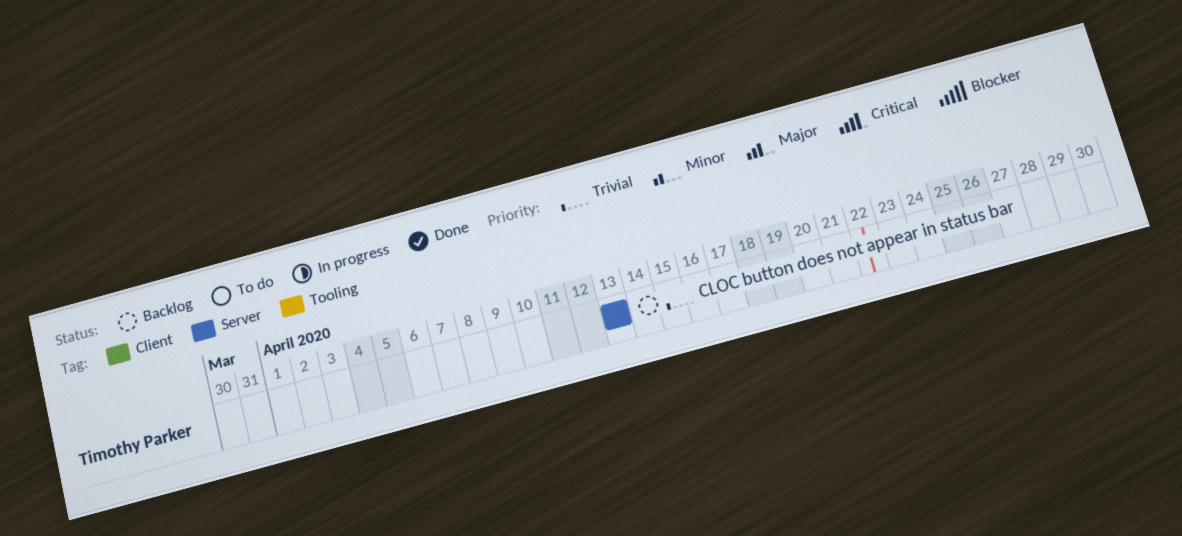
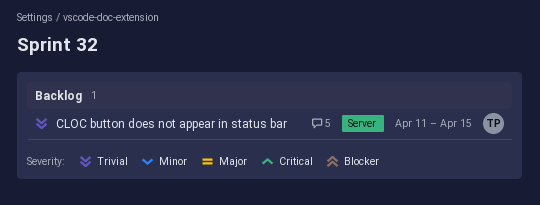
CLOC button does not appear in status bar, start: Apr 13 -> Apr 11
CLOC button does not appear in status bar, due: Apr 13 -> Apr 15

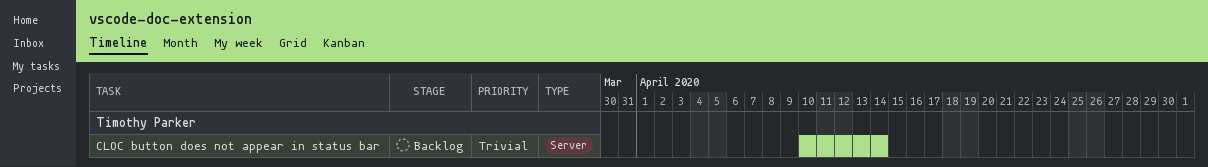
CLOC button does not appear in status bar, start: Apr 11 -> Apr 10
CLOC button does not appear in status bar, due: Apr 15 -> Apr 14

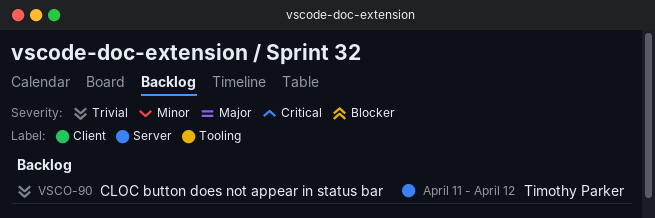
CLOC button does not appear in status bar, start: Apr 10 -> Apr 11
CLOC button does not appear in status bar, due: Apr 14 -> Apr 12

